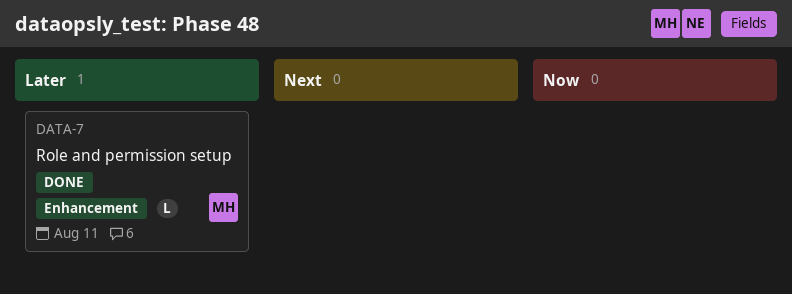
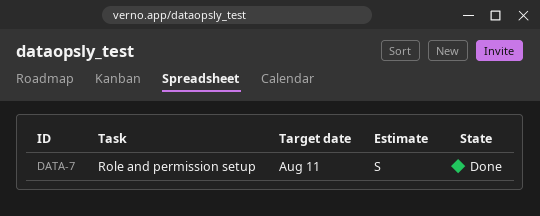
DATA-7, estimate: L -> S

